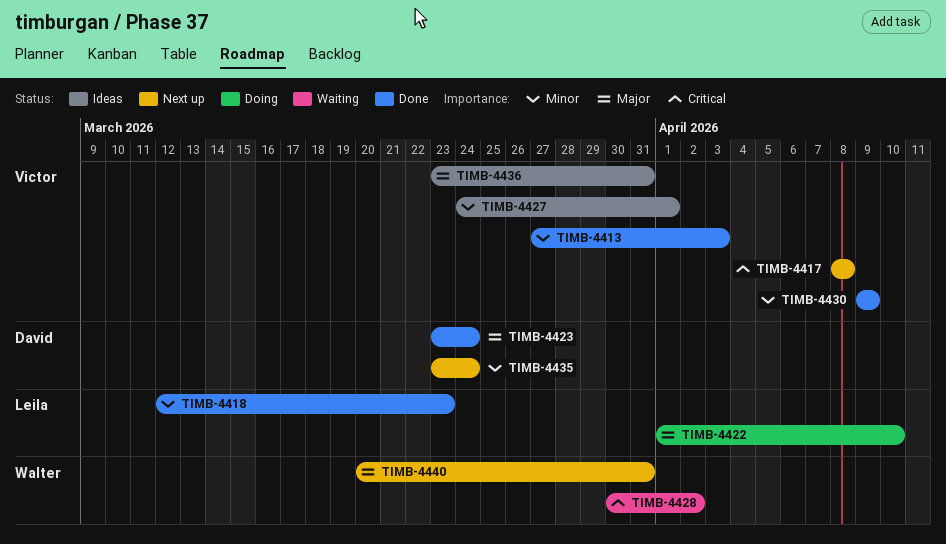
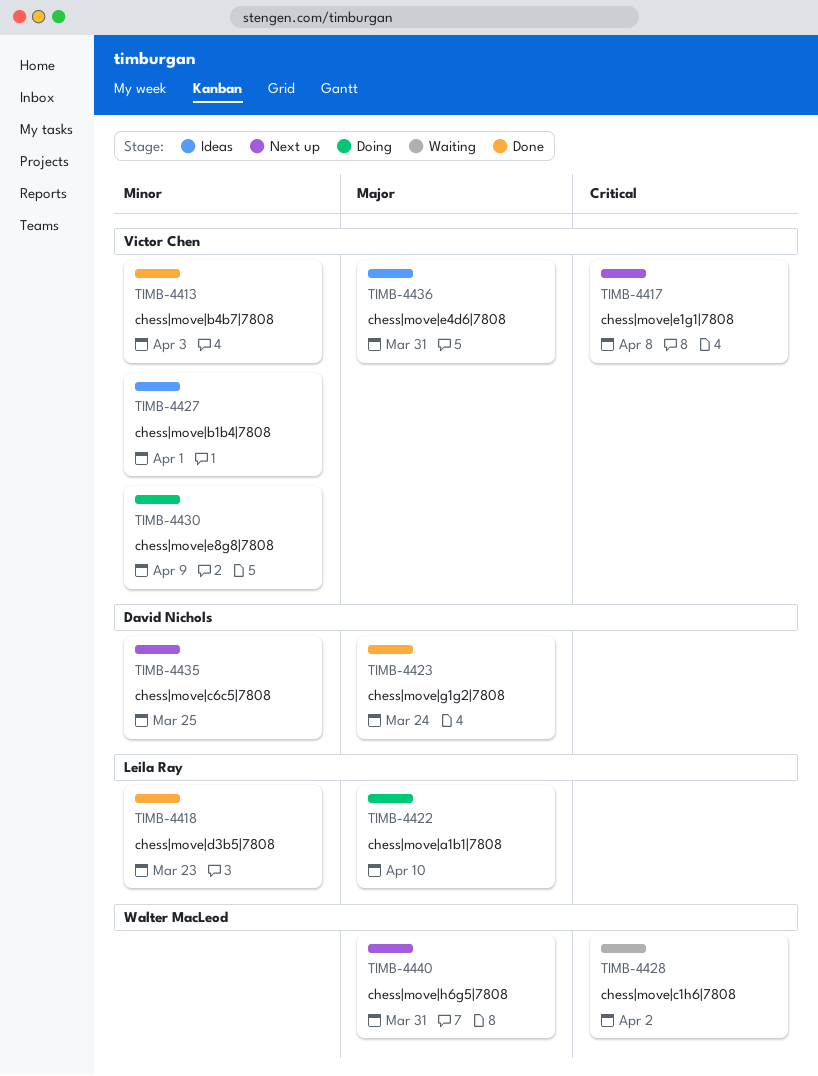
TIMB-4430, status: Done -> Doing
TIMB-4435, due: Mar 24 -> Mar 25

